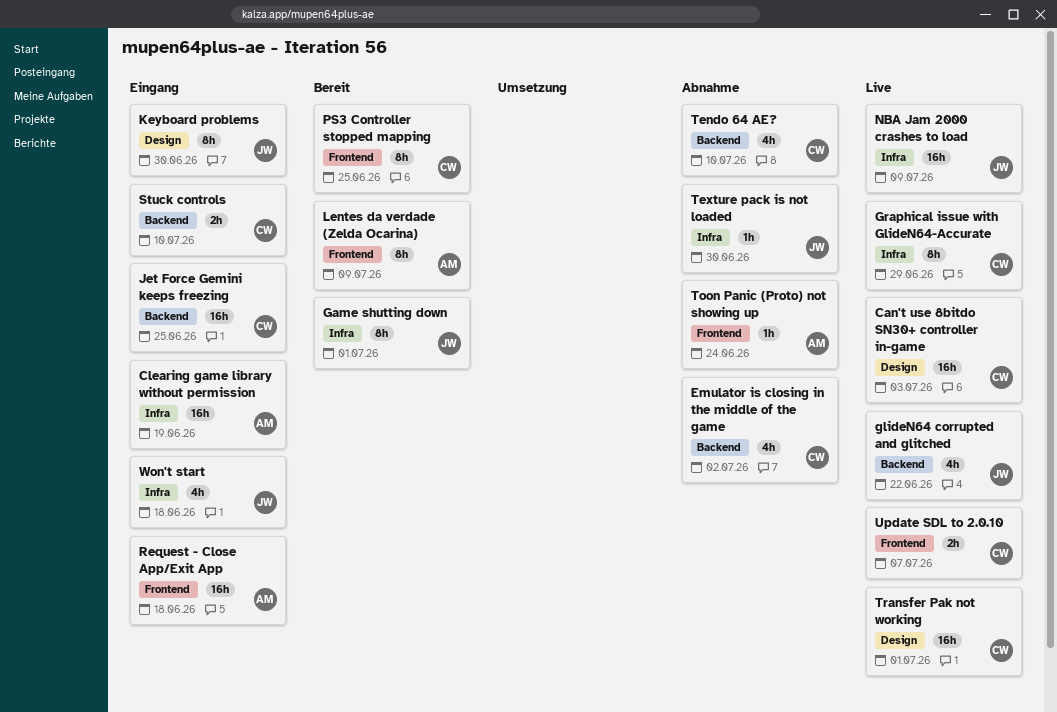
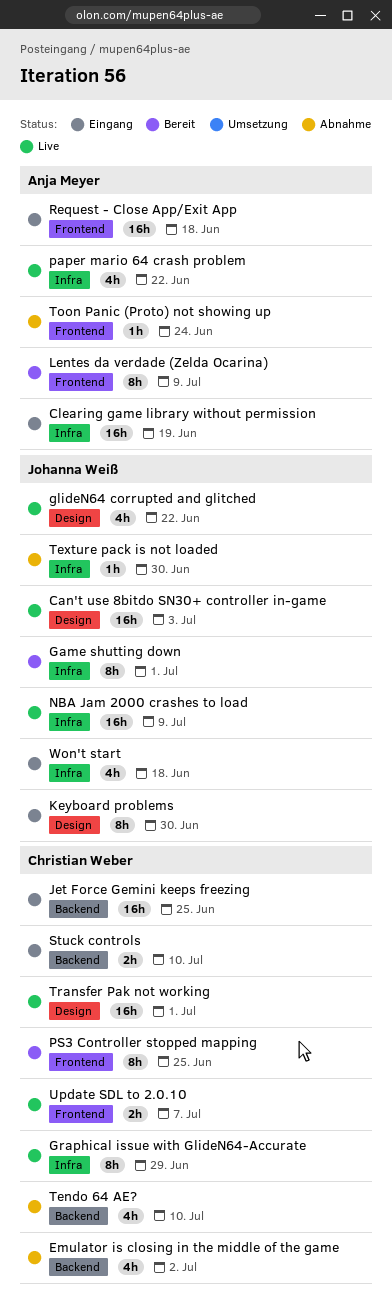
Can't use 8bitdo SN30+ controller in-game, owner: Christian Weber -> Johanna Weiß
glideN64 corrupted and glitched, label: Backend -> Design
paper mario 64 crash problem: none -> present

